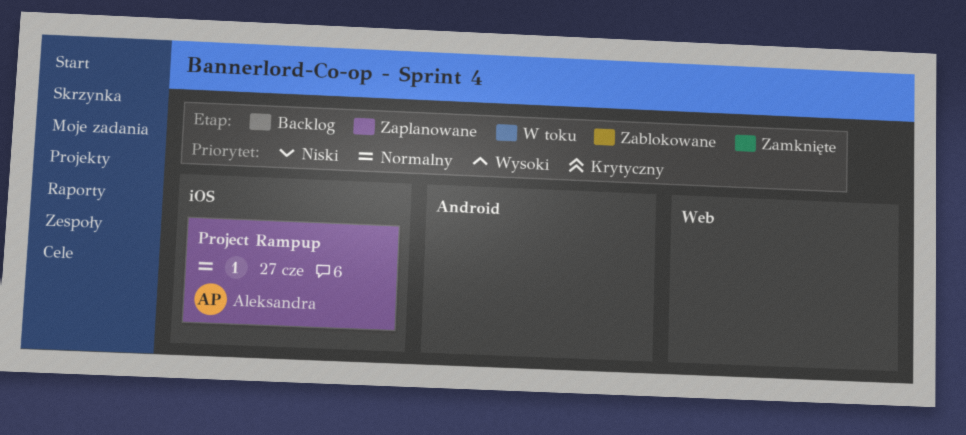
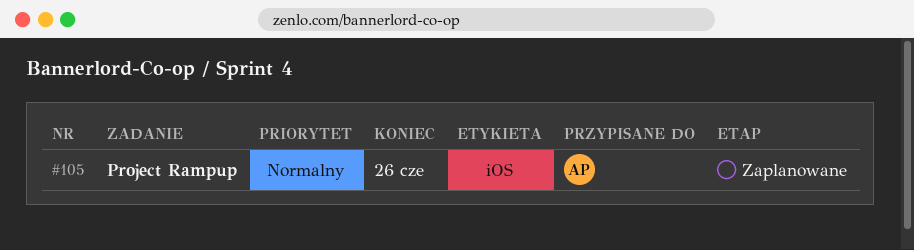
Project Rampup, due: Jun 27 -> Jun 26

